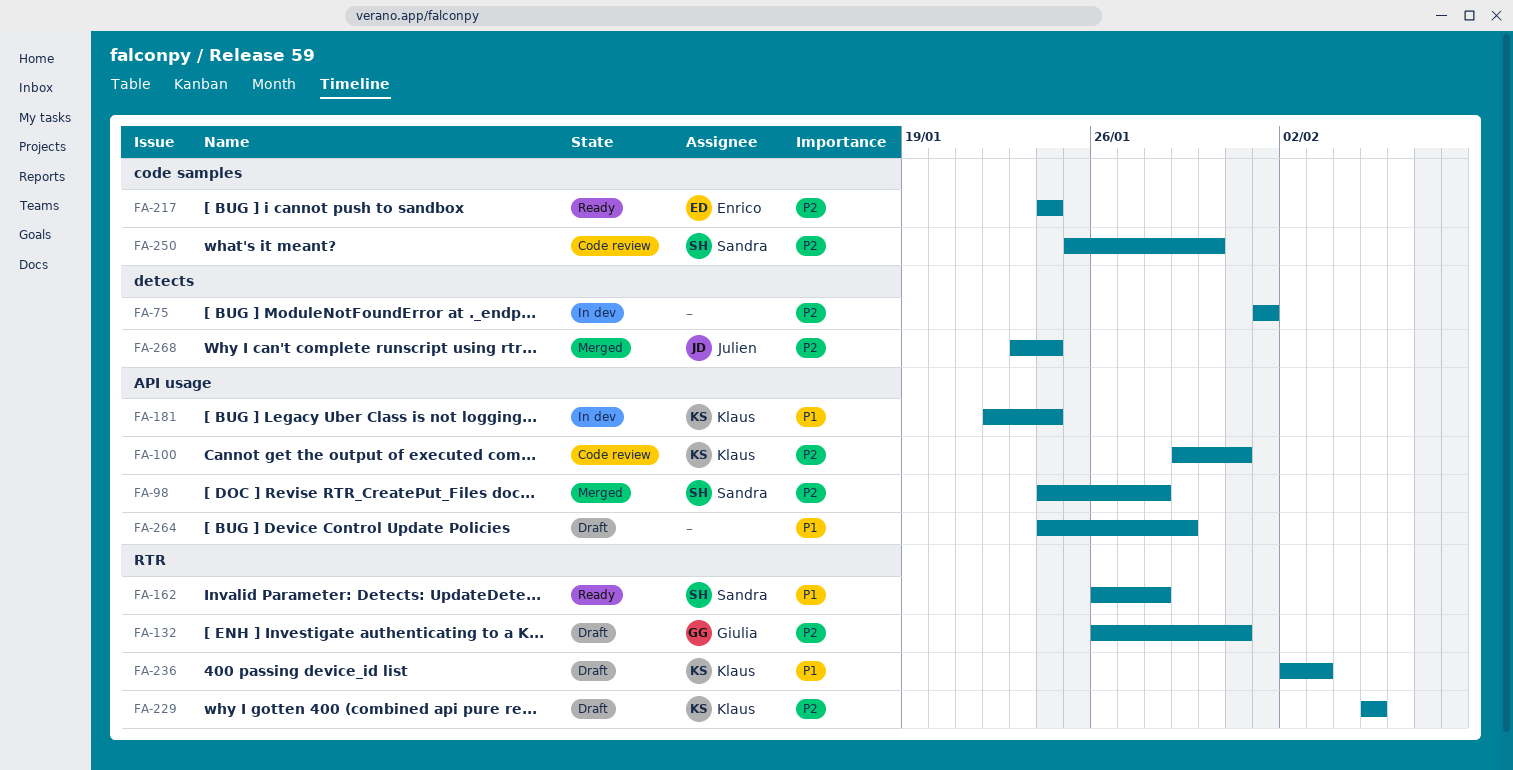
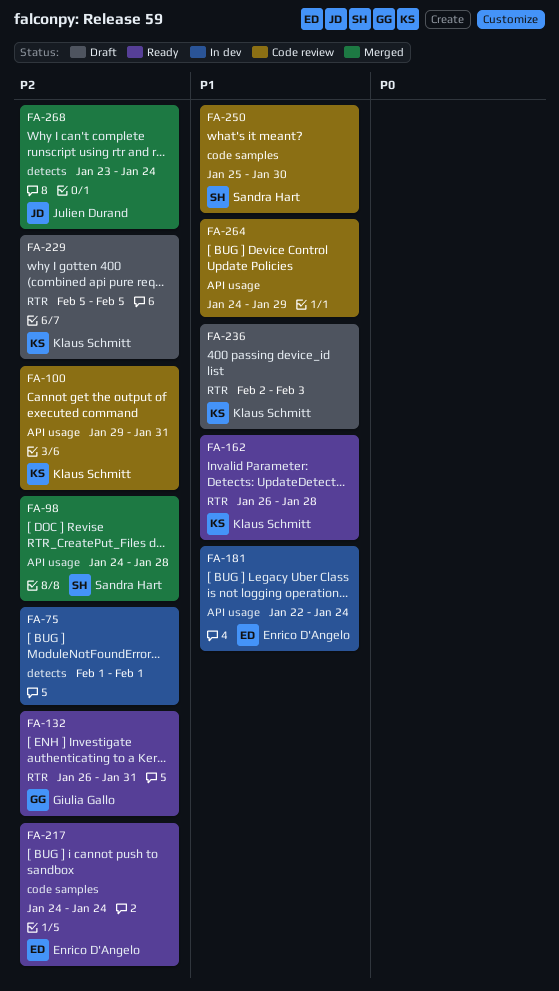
FA-132, status: Draft -> Ready
FA-162, owner: Sandra Hart -> Klaus Schmitt
FA-181, owner: Klaus Schmitt -> Enrico D'Angelo
FA-250, priority: P2 -> P1
FA-264, status: Draft -> Code review

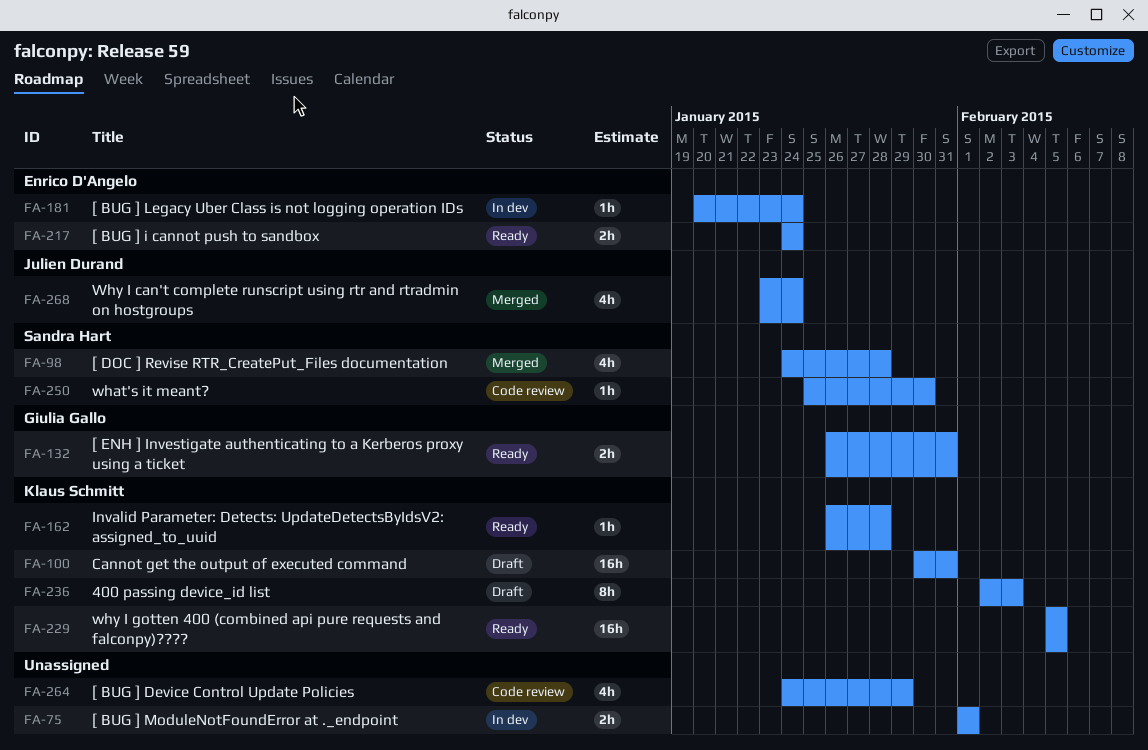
FA-100, status: Code review -> Draft
FA-100, start: Jan 29 -> Jan 30
FA-181, start: Jan 22 -> Jan 20
FA-229, status: Draft -> Ready

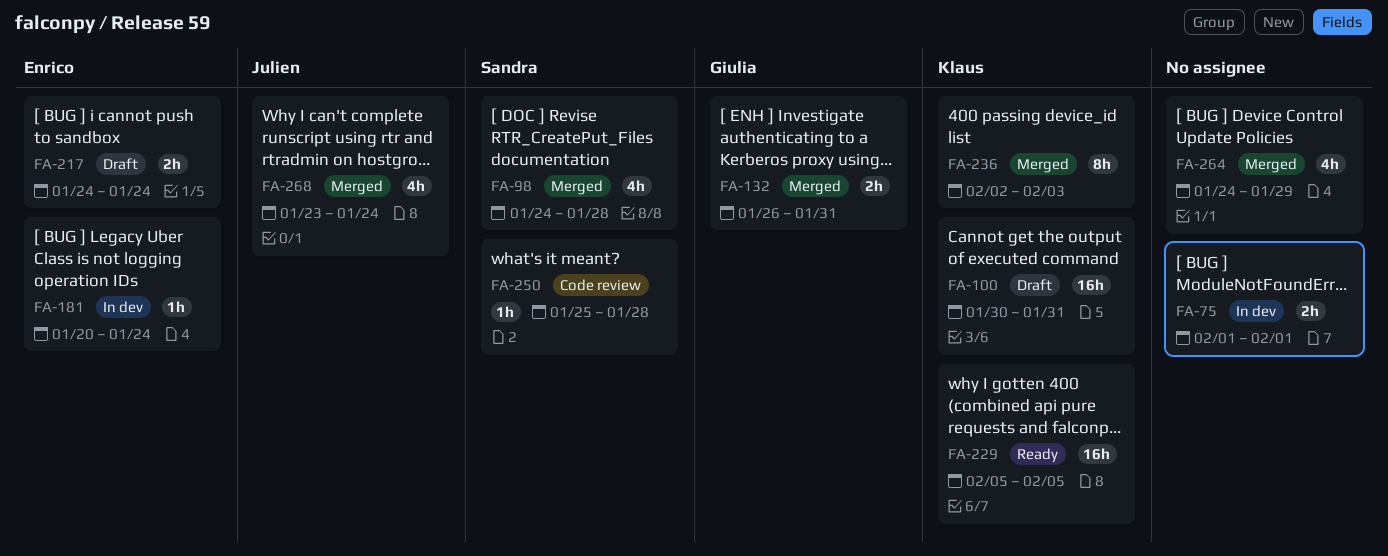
FA-132, status: Ready -> Merged
FA-162: present -> none
FA-217, status: Ready -> Draft
FA-236, status: Draft -> Merged
FA-250, due: Jan 30 -> Jan 28
FA-264, status: Code review -> Merged

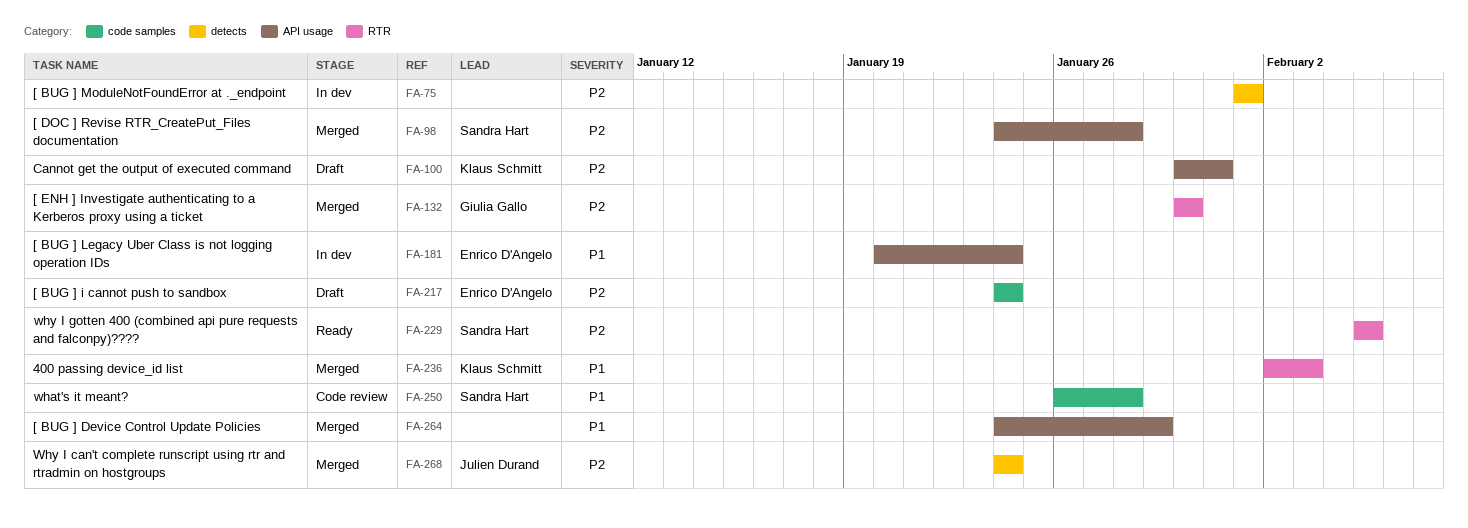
FA-132, start: Jan 26 -> Jan 30
FA-132, due: Jan 31 -> Jan 30
FA-229, owner: Klaus Schmitt -> Sandra Hart
FA-250, start: Jan 25 -> Jan 26
FA-268, start: Jan 23 -> Jan 24

